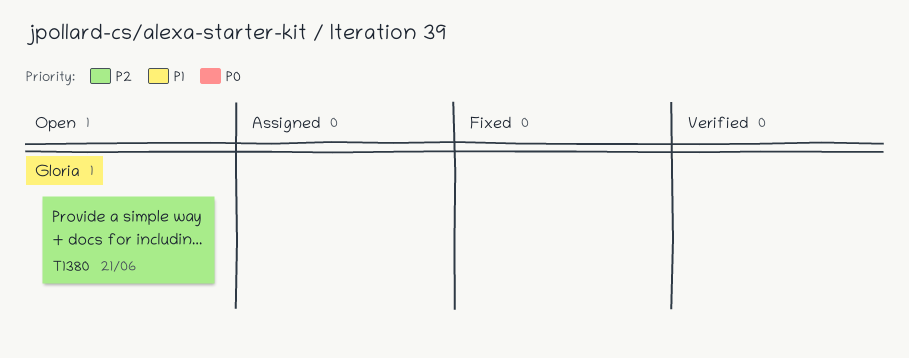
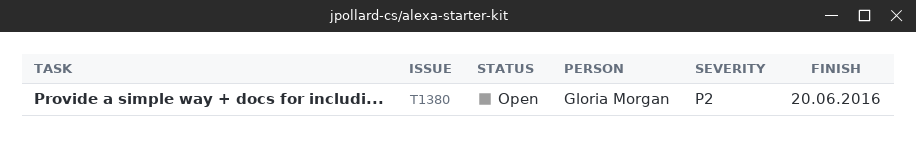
T1380, due: Jun 21 -> Jun 20

